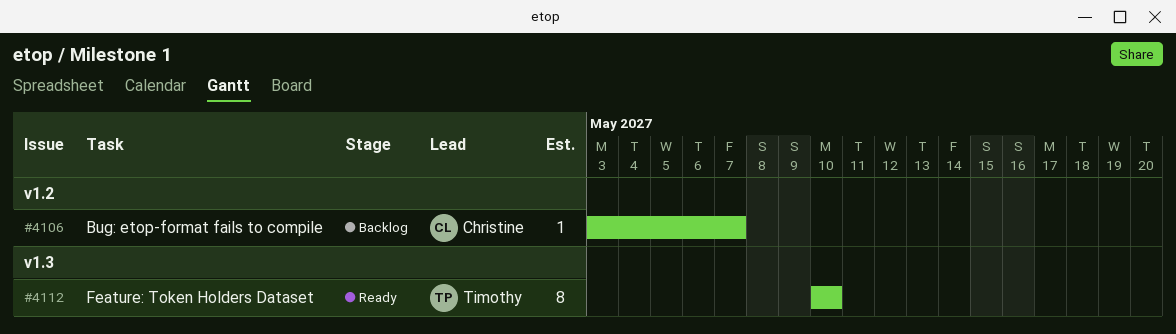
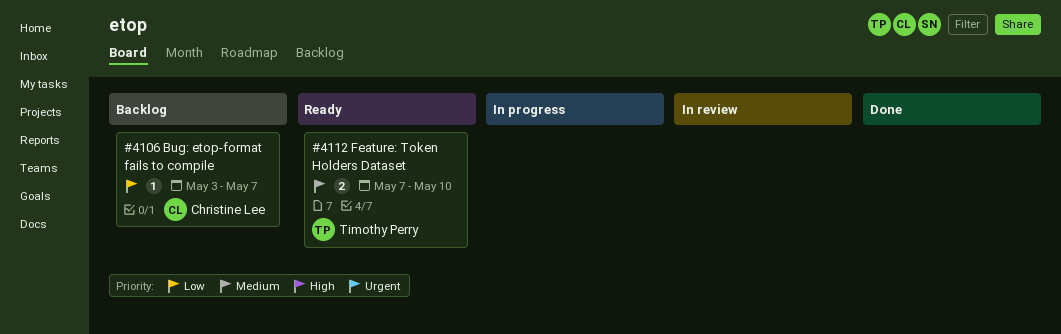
#4112, estimate: 8 -> 2
#4112, start: May 10 -> May 7

